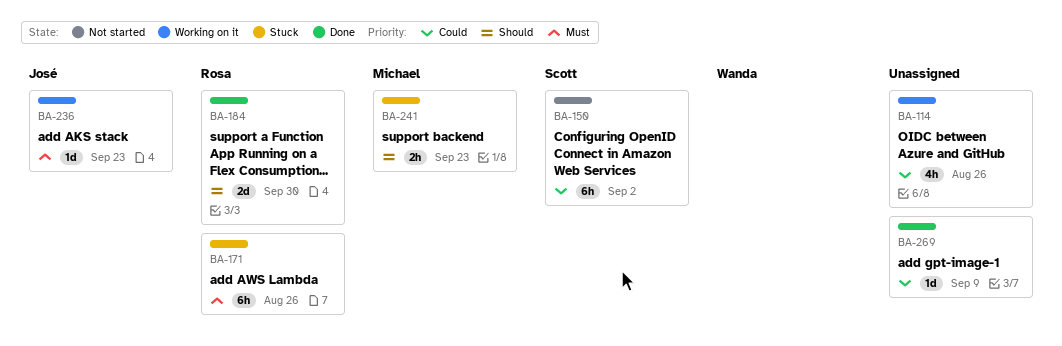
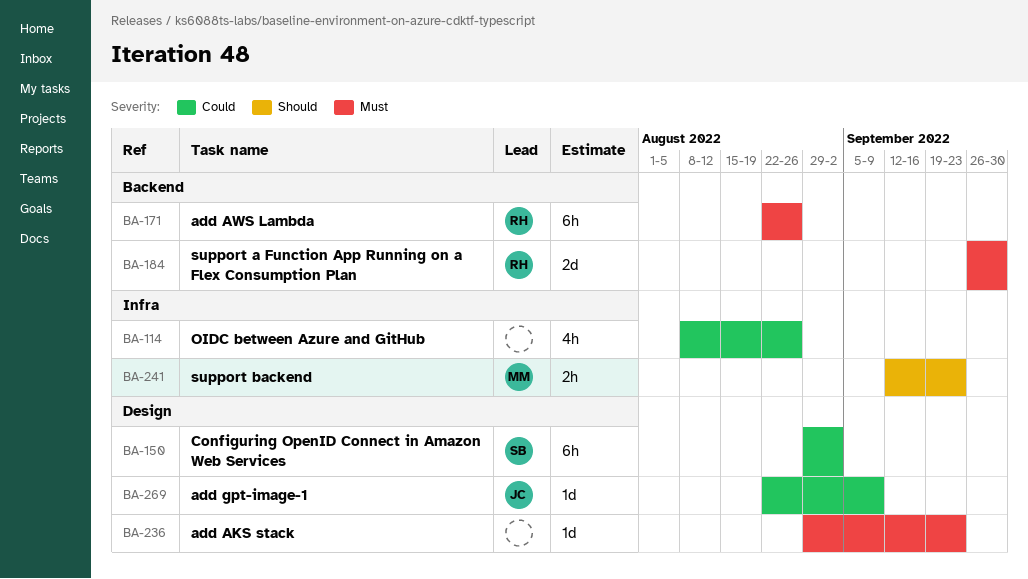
BA-184, priority: Should -> Must
BA-236, owner: José -> none
BA-269, owner: none -> José

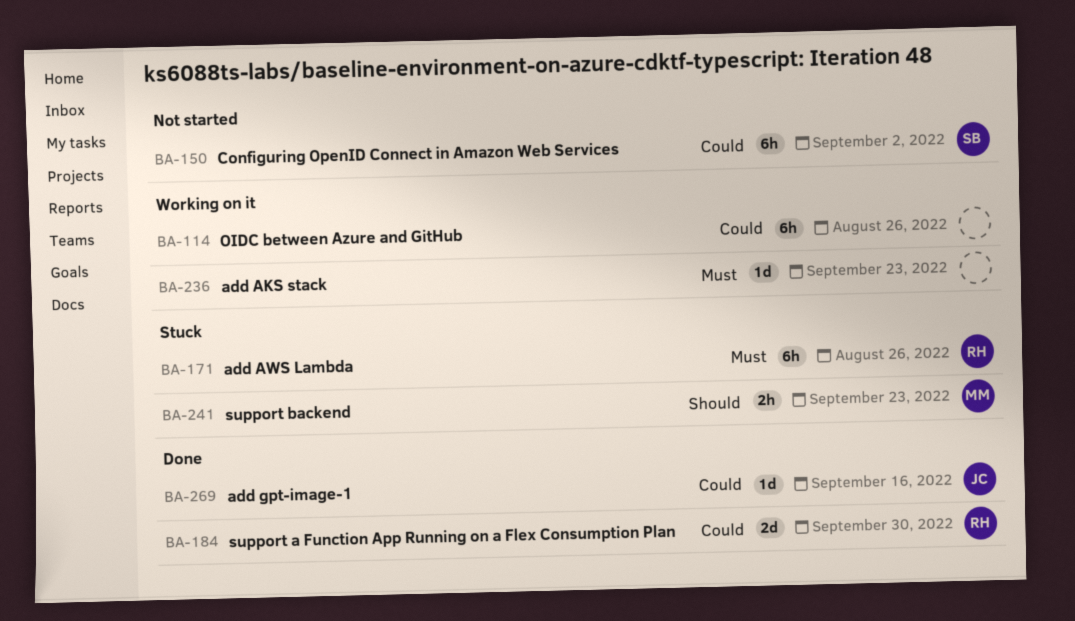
BA-114, estimate: 4h -> 6h
BA-184, priority: Must -> Could
BA-269, due: Sep 9 -> Sep 16

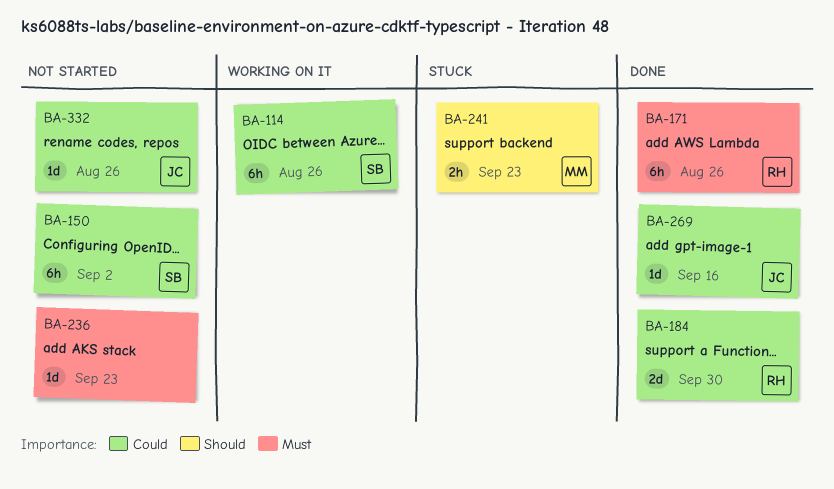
BA-114, owner: none -> SB
BA-171, status: Stuck -> Done
BA-236, status: Working on it -> Not started
BA-332: none -> present

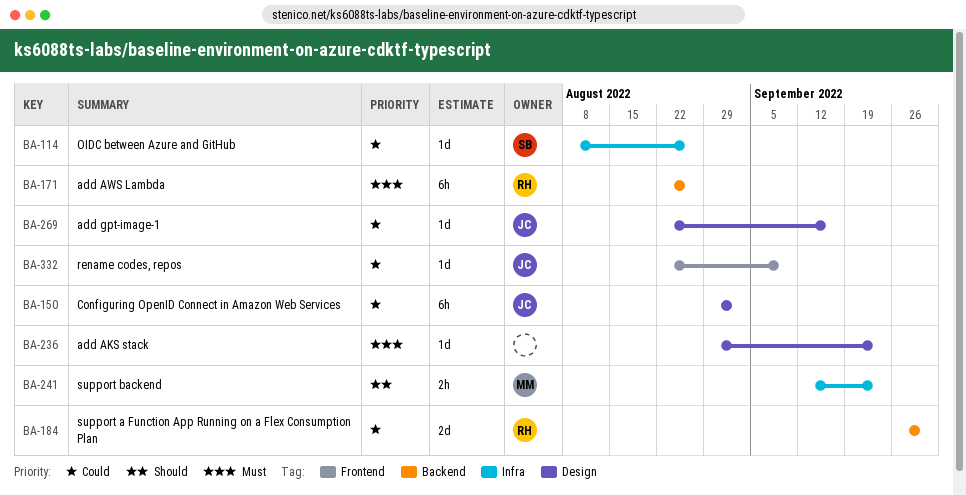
BA-114, estimate: 6h -> 1d
BA-150, owner: SB -> JC
BA-332, due: Aug 26 -> Sep 9

